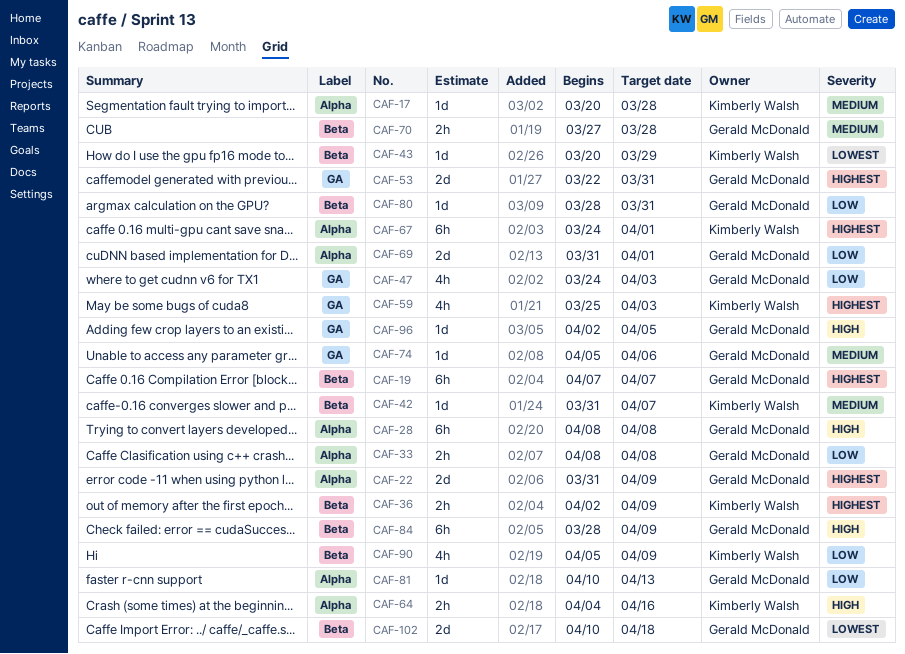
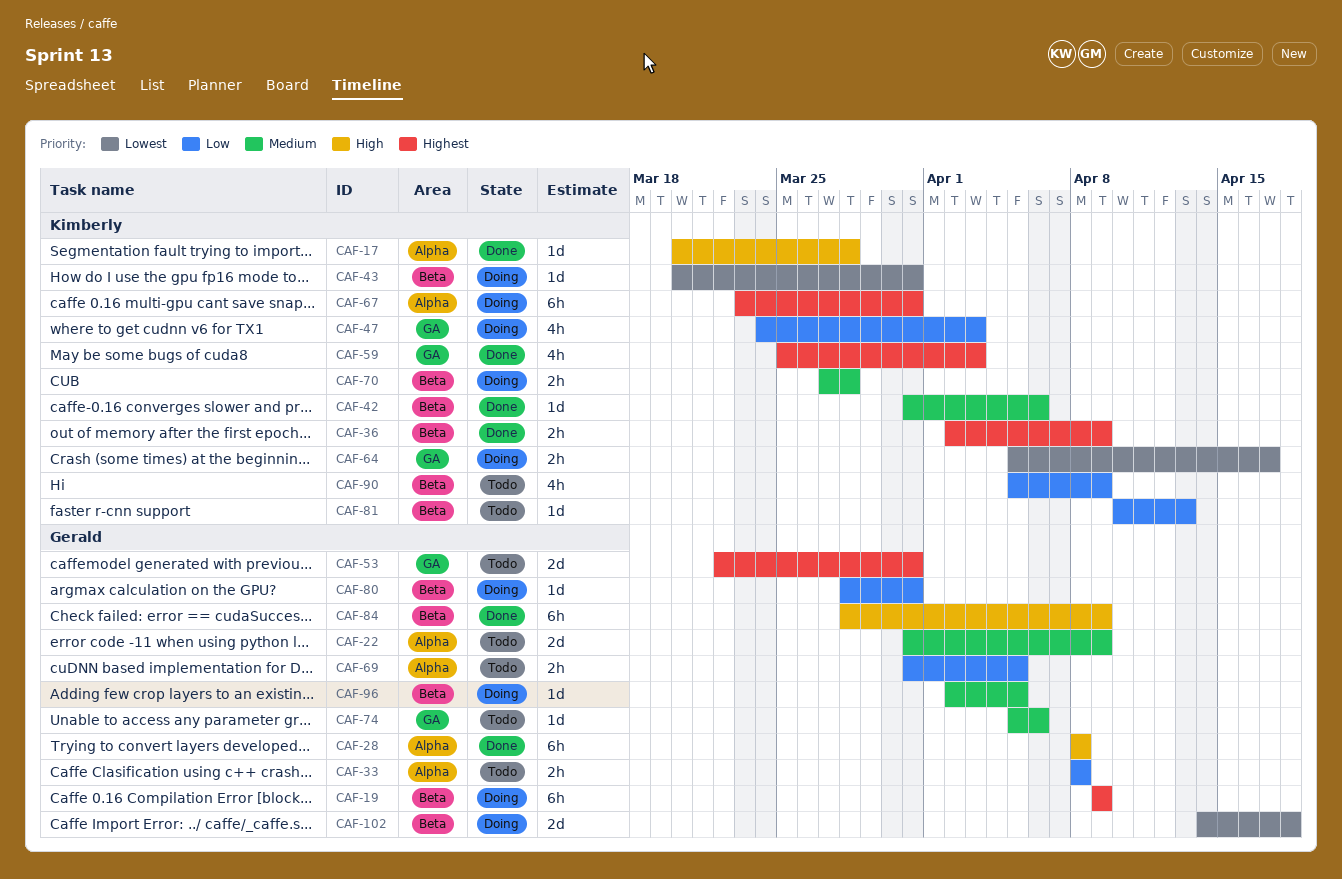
CAF-17, priority: Medium -> High
CAF-19, start: Apr 7 -> Apr 9
CAF-19, due: Apr 7 -> Apr 9
CAF-22, priority: Highest -> Medium
CAF-42, due: Apr 7 -> Apr 6
CAF-43, due: Mar 29 -> Mar 31
CAF-47, owner: Gerald McDonald -> Kimberly Walsh
CAF-64, priority: High -> Lowest
CAF-64, label: Alpha -> GA
CAF-64, start: Apr 4 -> Apr 5
CAF-64, due: Apr 16 -> Apr 17
CAF-67, start: Mar 24 -> Mar 23
CAF-67, due: Apr 1 -> Mar 31
CAF-69, estimate: 2d -> 2h
CAF-69, due: Apr 1 -> Apr 5
CAF-70, owner: Gerald McDonald -> Kimberly Walsh
CAF-81, owner: Gerald McDonald -> Kimberly Walsh
CAF-81, label: Alpha -> Beta
CAF-96, priority: High -> Medium
CAF-96, label: GA -> Beta
CAF-102, start: Apr 10 -> Apr 14

